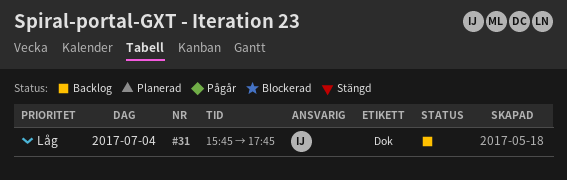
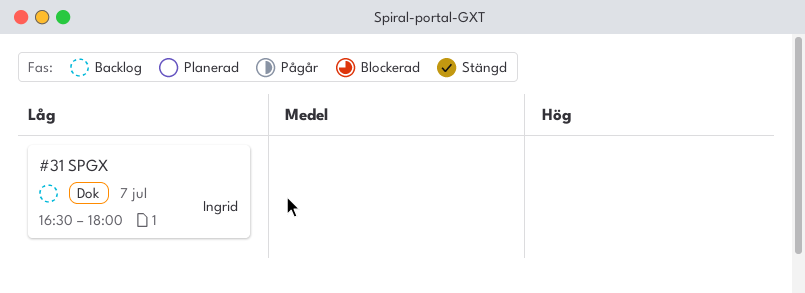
#31, day: Jul 4 -> Jul 7
#31, begins: 15:45 -> 16:30
#31, ends: 17:45 -> 18:00

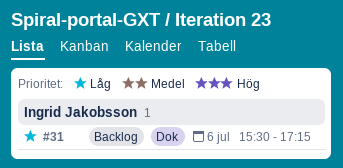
#31, day: Jul 7 -> Jul 6
#31, begins: 16:30 -> 15:30
#31, ends: 18:00 -> 17:15

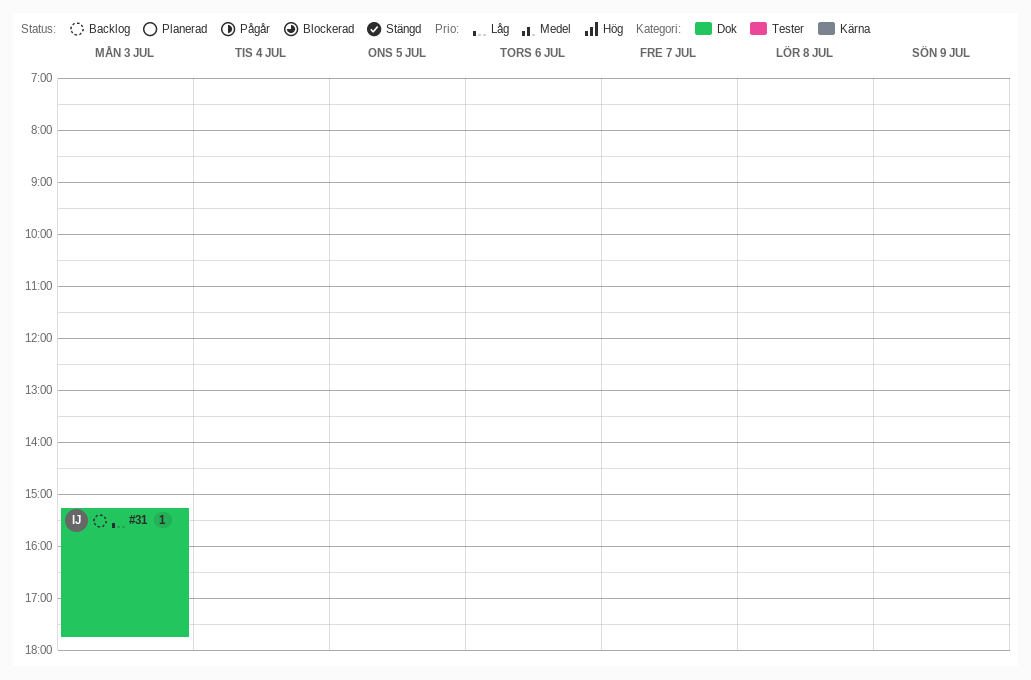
#31, day: Jul 6 -> Jul 3
#31, begins: 15:30 -> 15:15
#31, ends: 17:15 -> 17:45

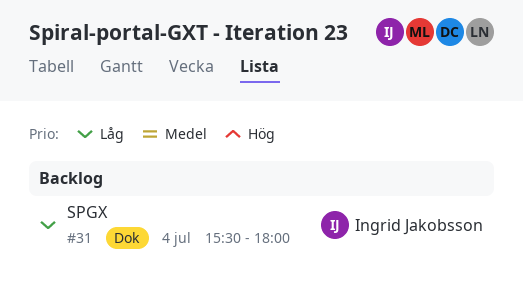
#31, day: Jul 3 -> Jul 4
#31, begins: 15:15 -> 15:30
#31, ends: 17:45 -> 18:00

